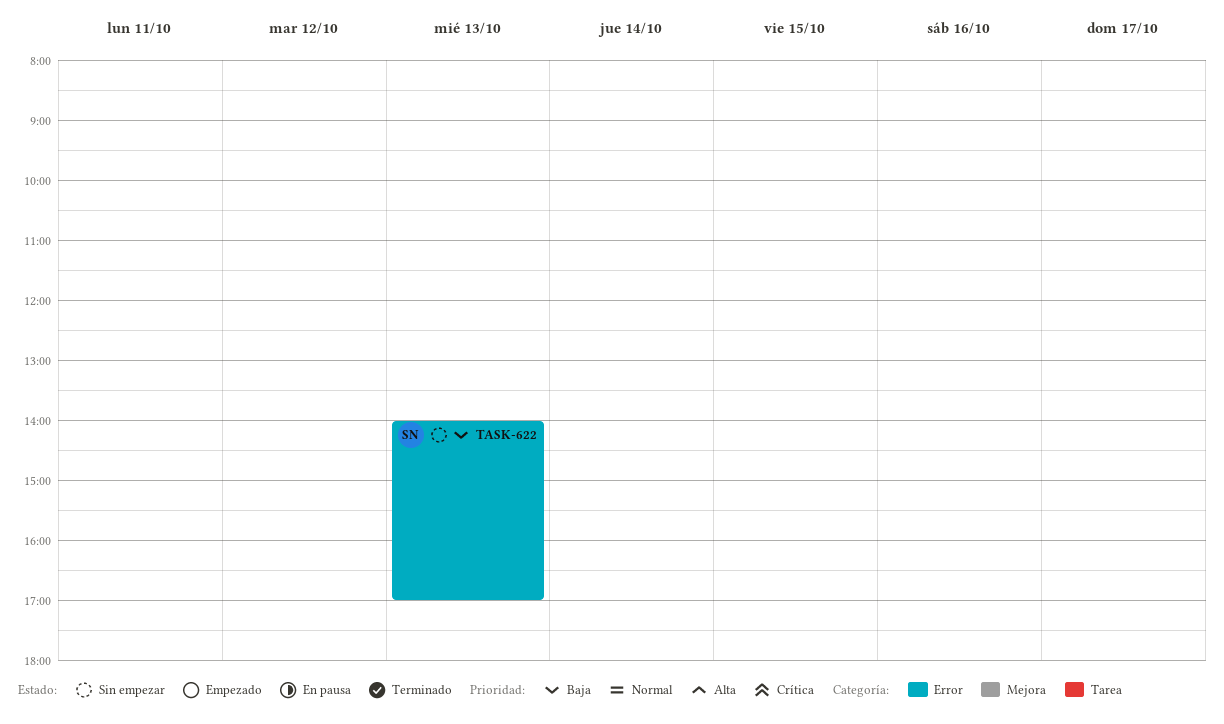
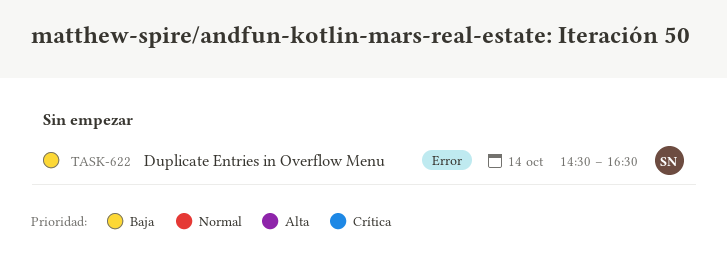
TASK-622, day: Oct 13 -> Oct 14
TASK-622, begins: 14:00 -> 14:30
TASK-622, ends: 17:00 -> 16:30

